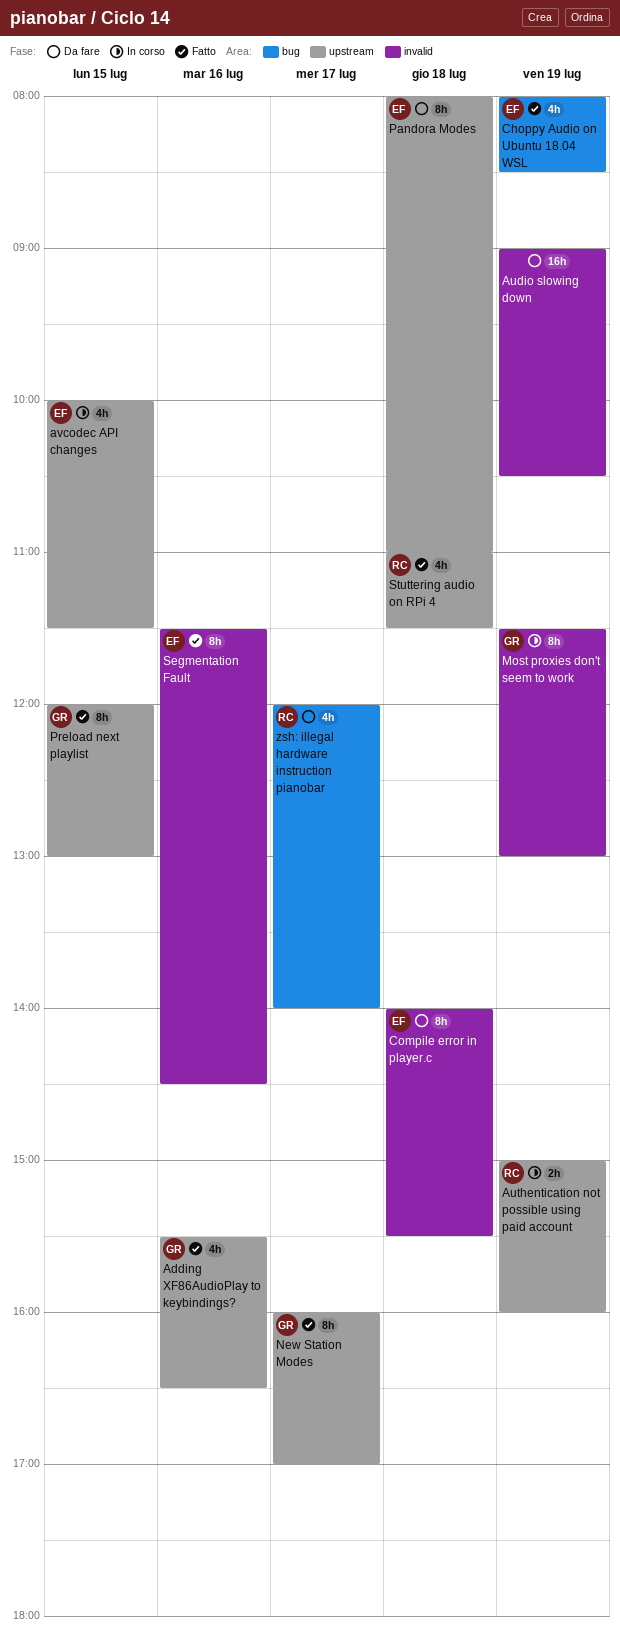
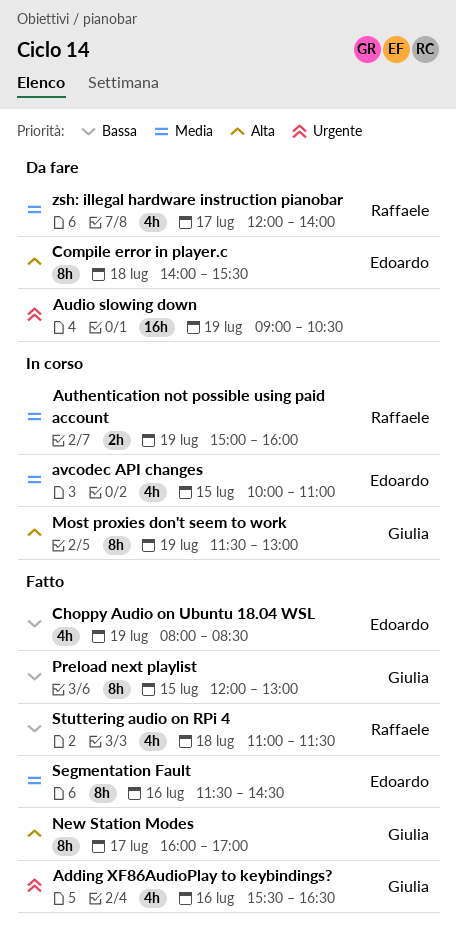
avcodec API changes, ends: 11:30 -> 11:00
Pandora Modes: present -> none

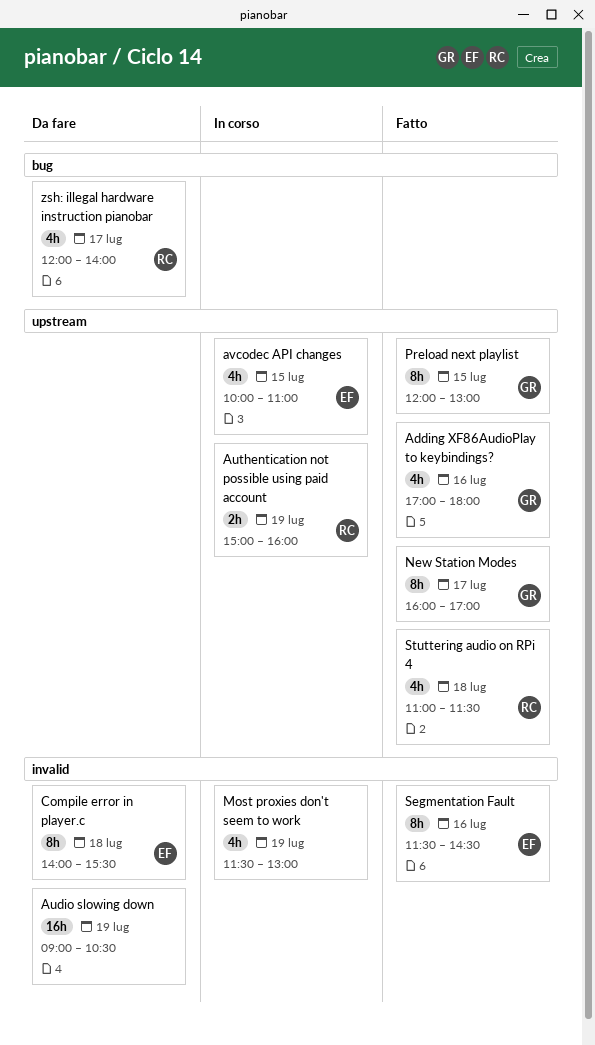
Adding XF86AudioPlay to keybindings?, begins: 15:30 -> 17:00
Adding XF86AudioPlay to keybindings?, ends: 16:30 -> 18:00
Choppy Audio on Ubuntu 18.04 WSL: present -> none
Most proxies don't seem to work, owner: Giulia -> none
Most proxies don't seem to work, estimate: 8h -> 4h

